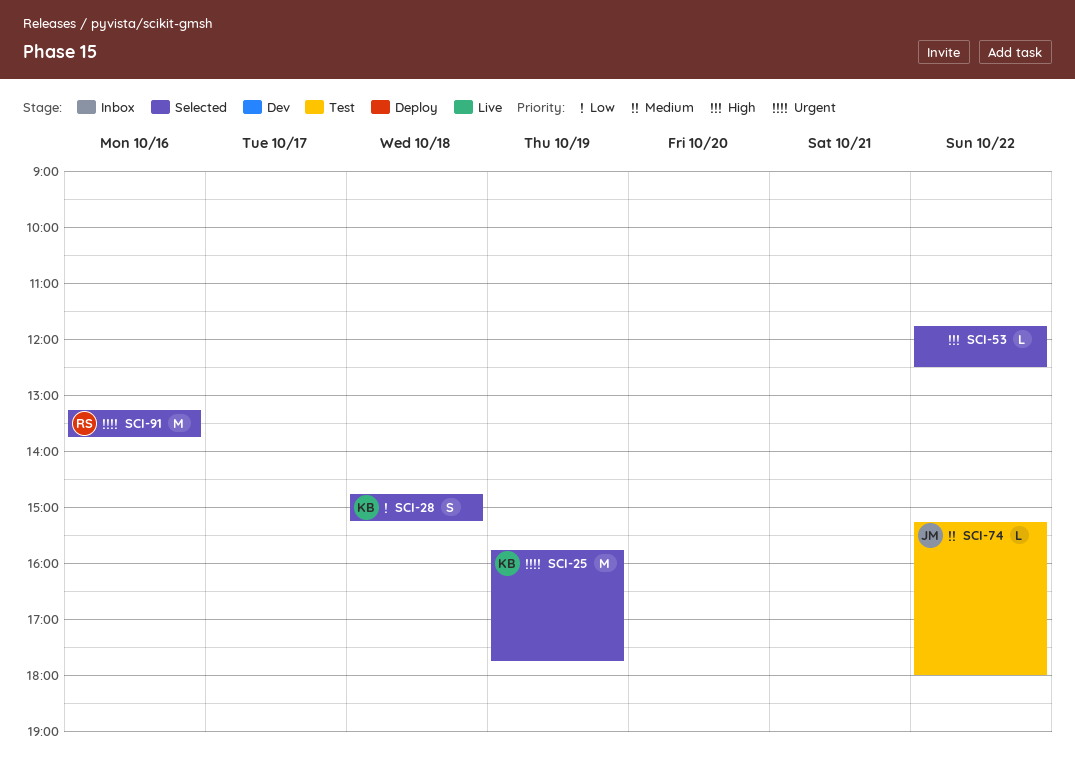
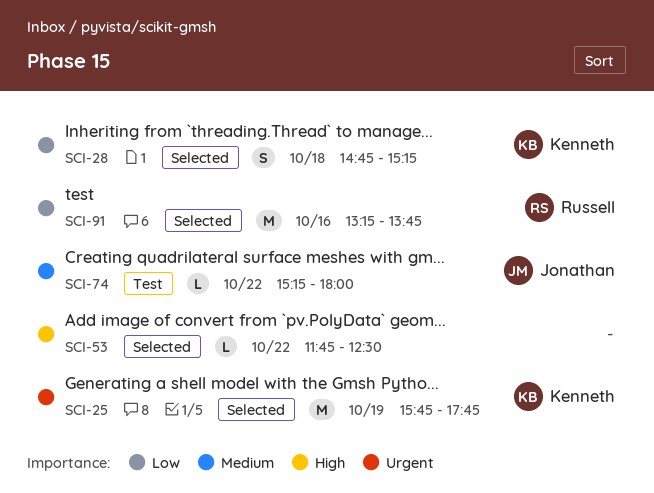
SCI-91, priority: Urgent -> Low

